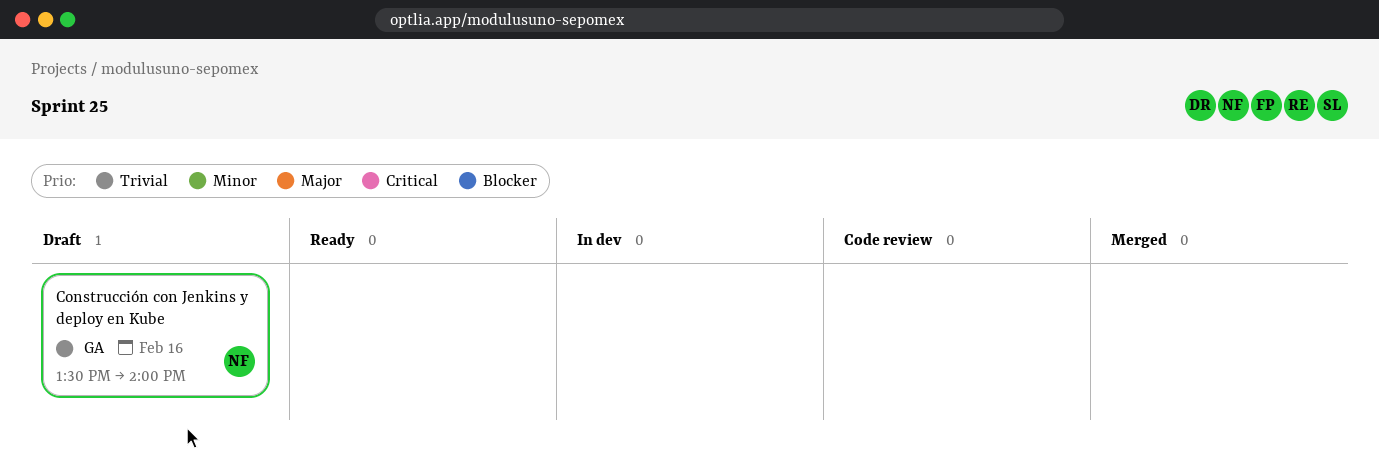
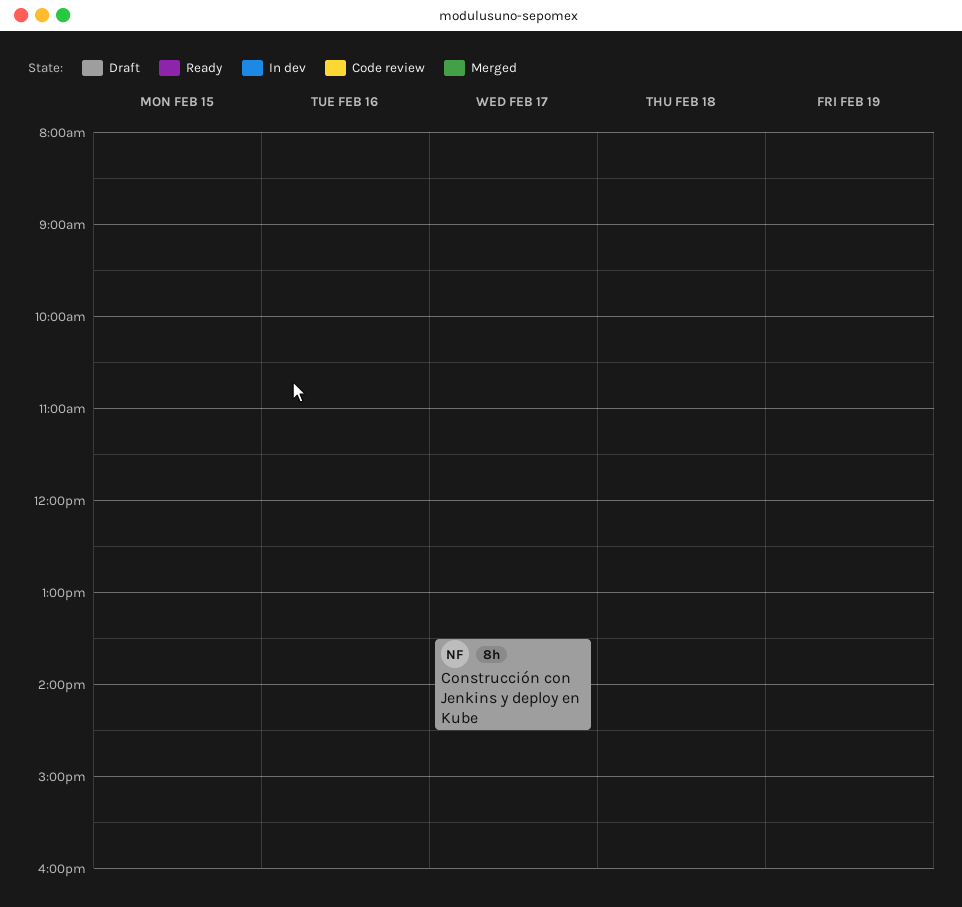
Construcción con Jenkins y deploy en Kube, day: Feb 16 -> Feb 17
Construcción con Jenkins y deploy en Kube, ends: 14:00 -> 14:30

